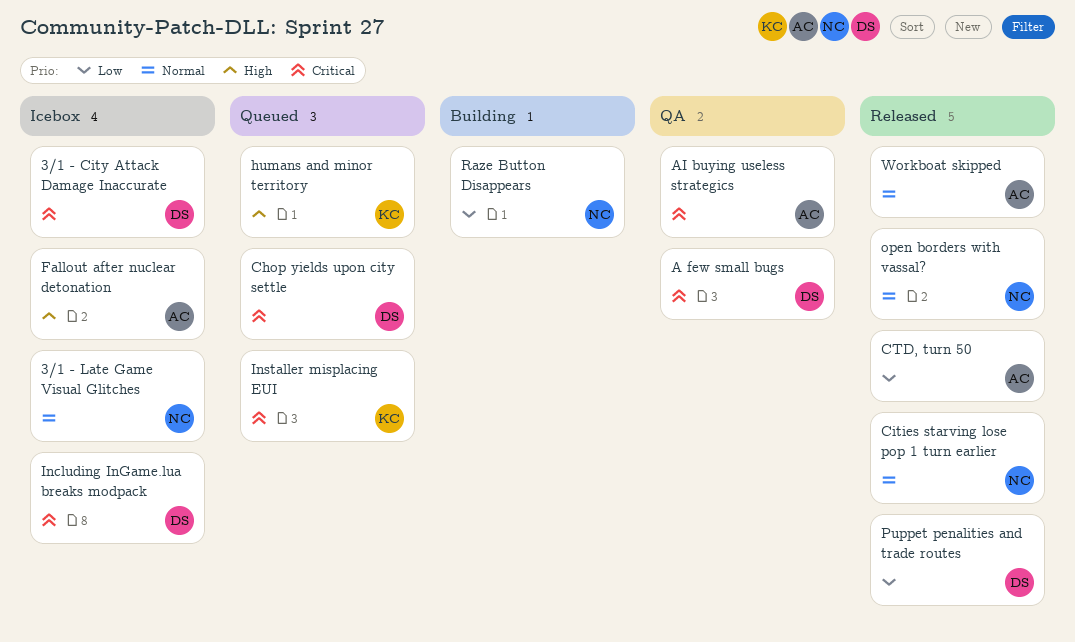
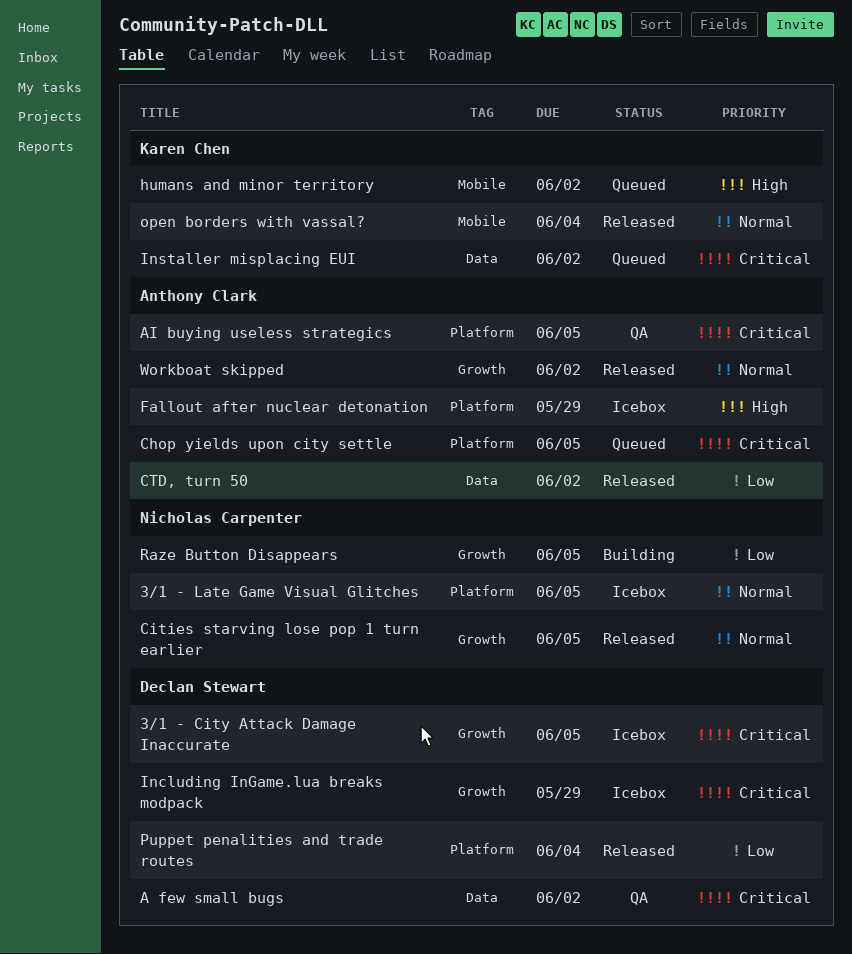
Chop yields upon city settle, owner: Declan Stewart -> Anthony Clark
open borders with vassal?, owner: Nicholas Carpenter -> Karen Chen

